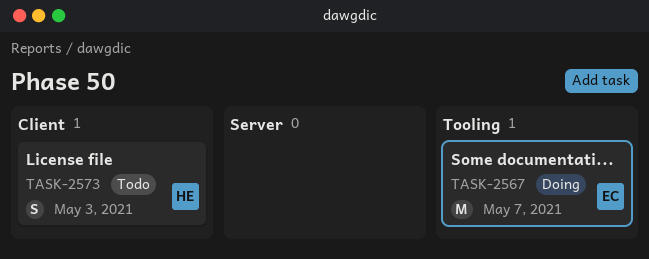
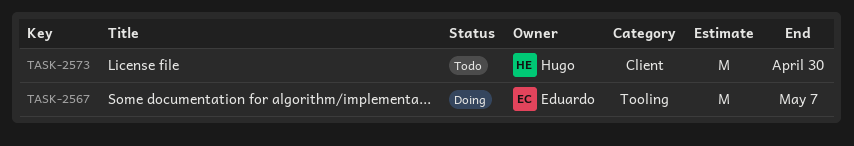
TASK-2573, estimate: S -> M
TASK-2573, due: May 3 -> Apr 30

